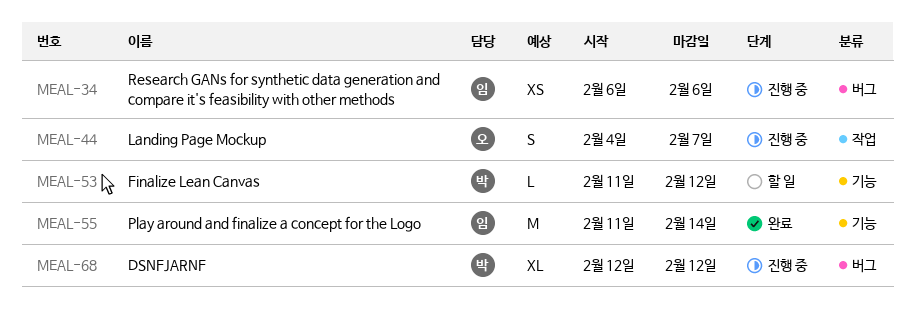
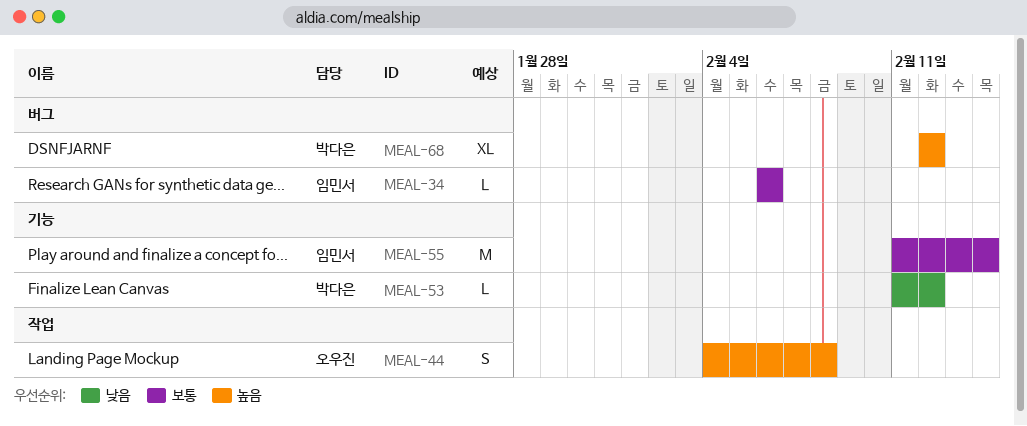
MEAL-34, estimate: XS -> L
MEAL-44, due: Feb 7 -> Feb 8

